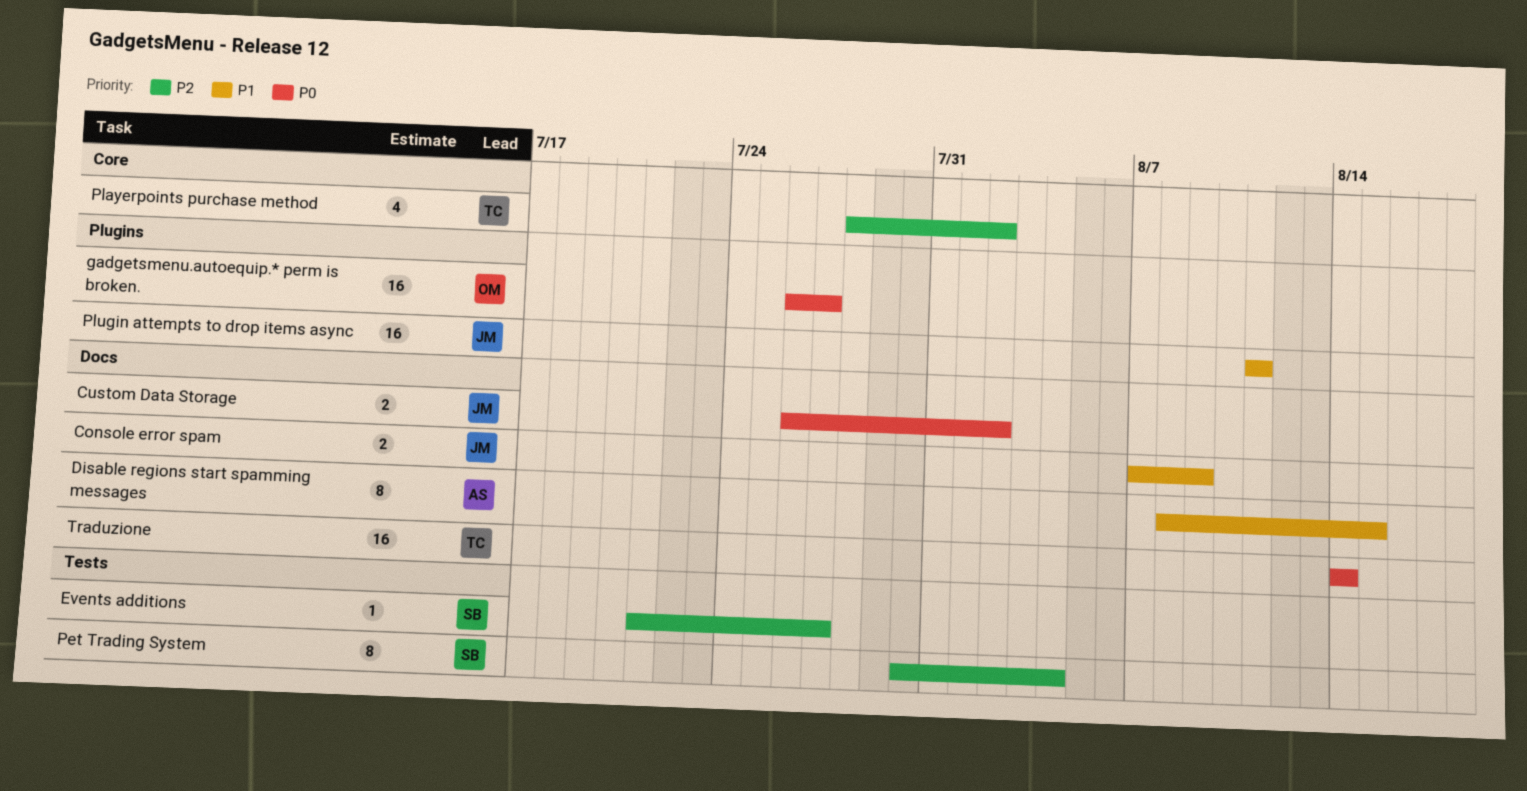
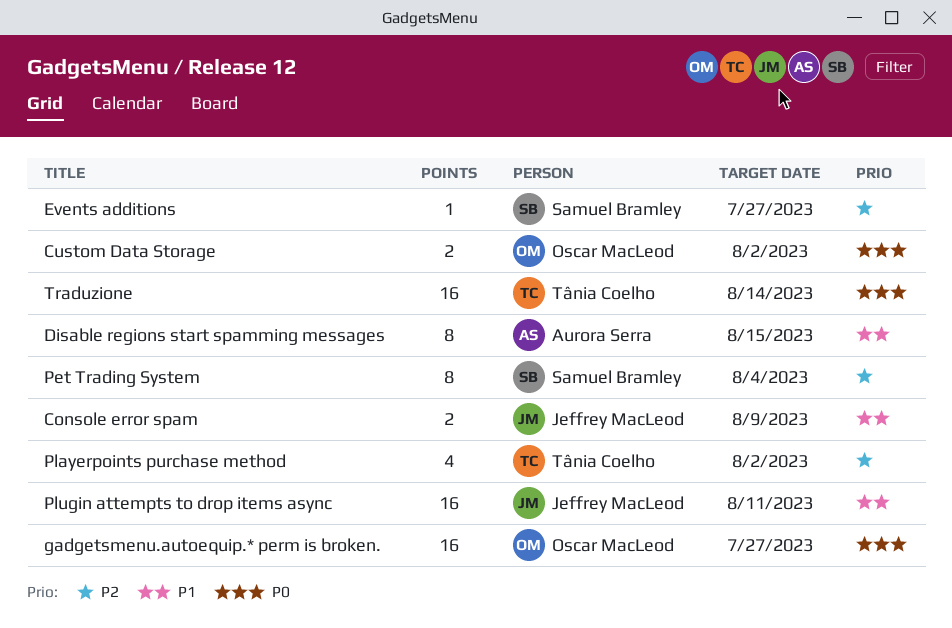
Custom Data Storage, owner: Jeffrey MacLeod -> Oscar MacLeod

